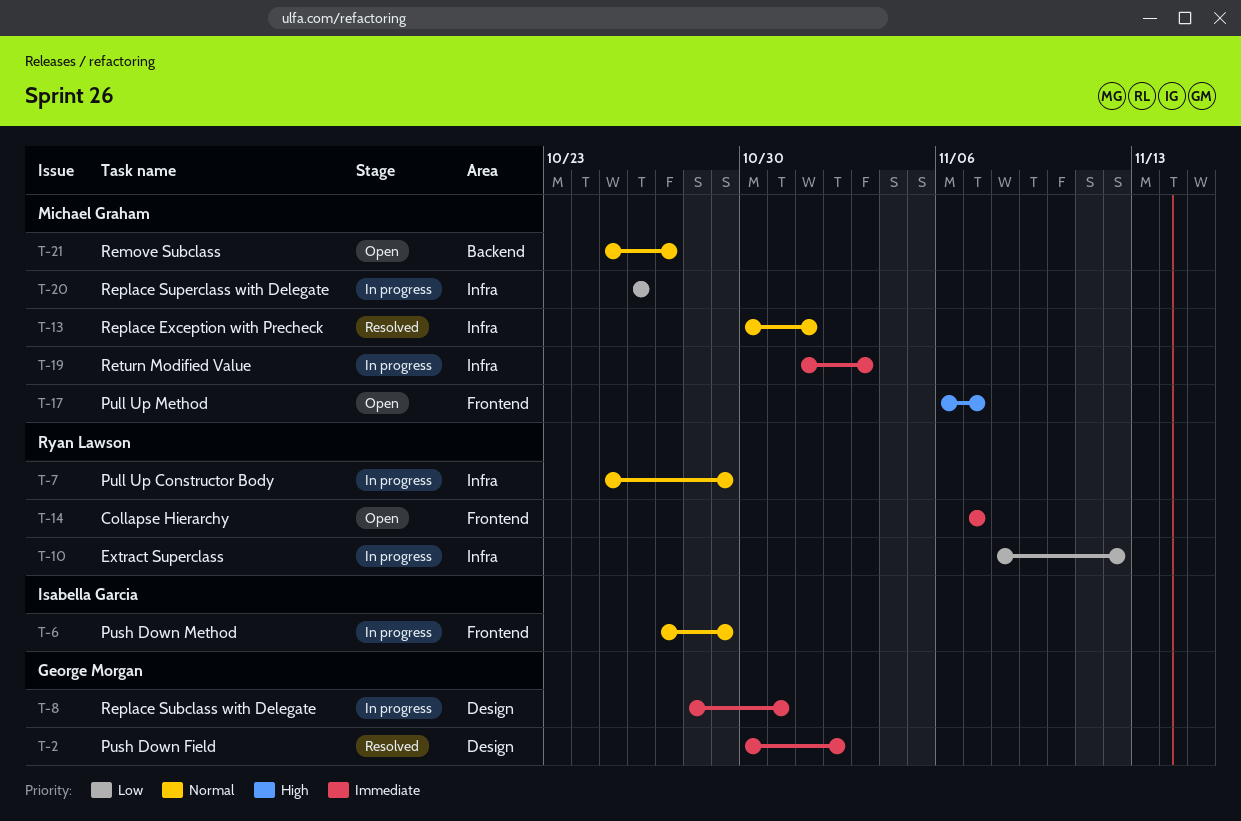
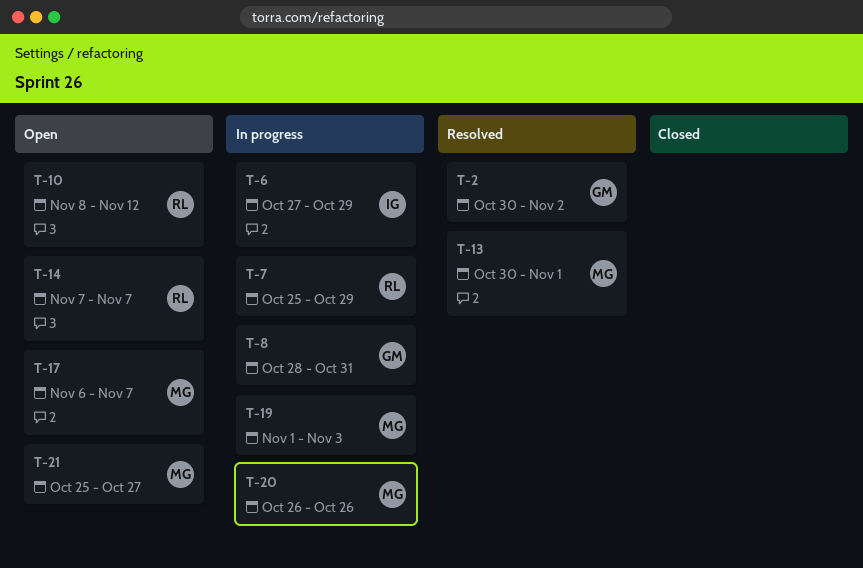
T-10, status: In progress -> Open

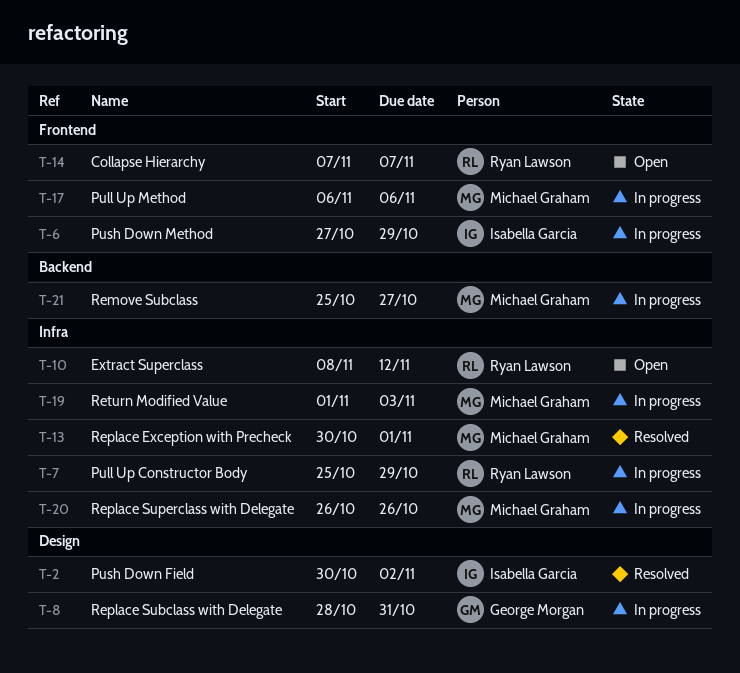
T-2, owner: George Morgan -> Isabella Garcia
T-17, status: Open -> In progress
T-17, due: Nov 7 -> Nov 6
T-21, status: Open -> In progress

